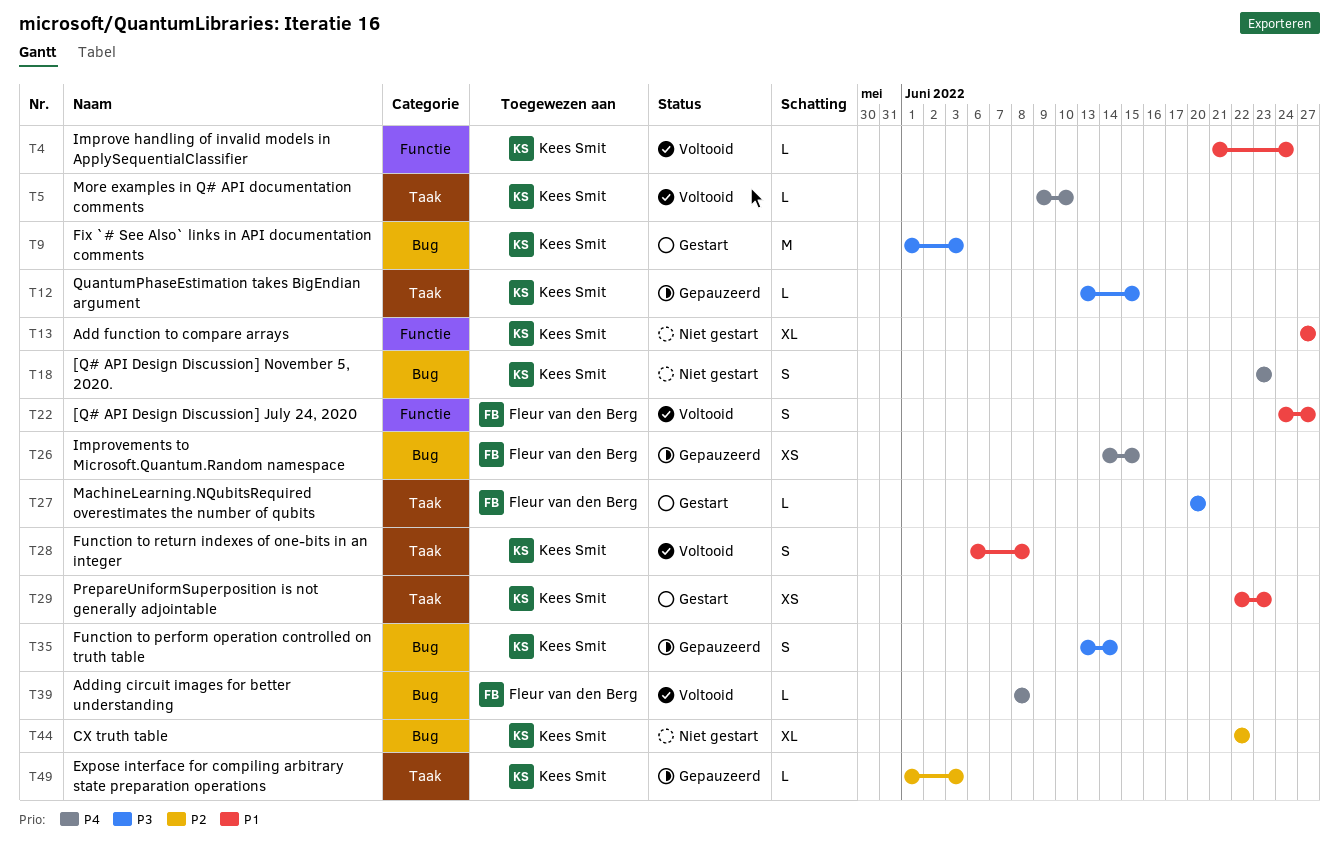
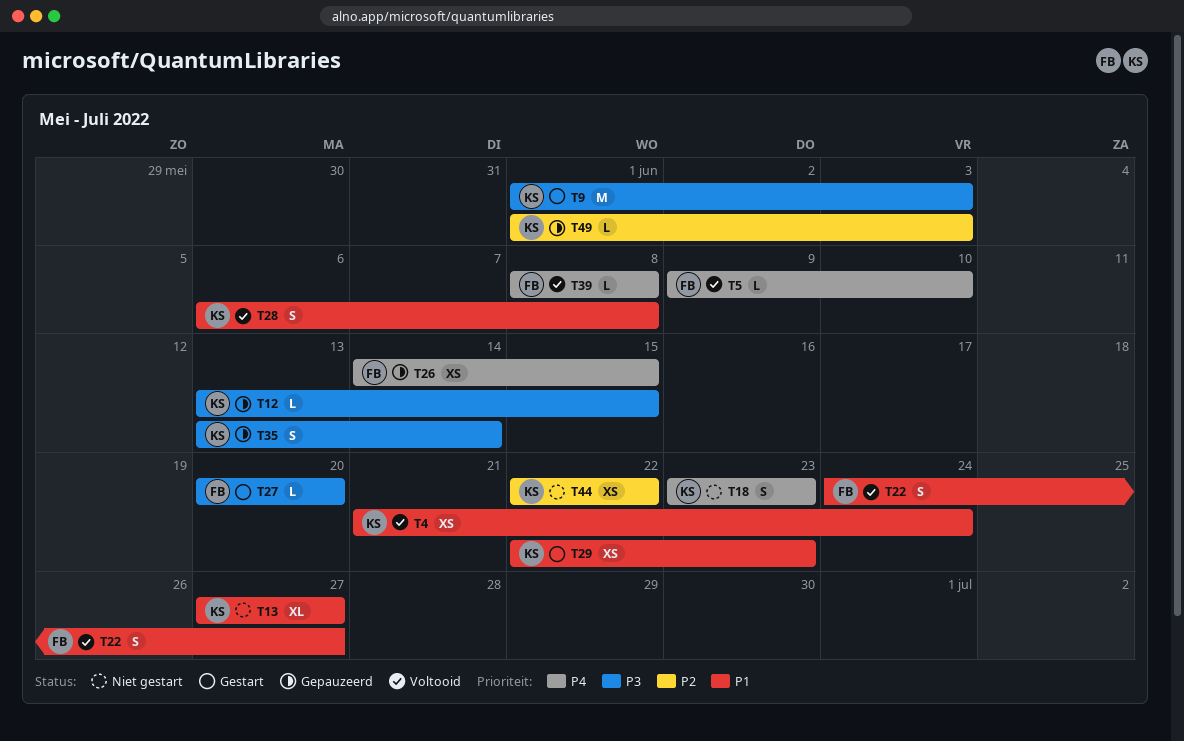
T4, estimate: L -> XS
T5, owner: Kees Smit -> Fleur van den Berg
T44, estimate: XL -> XS

